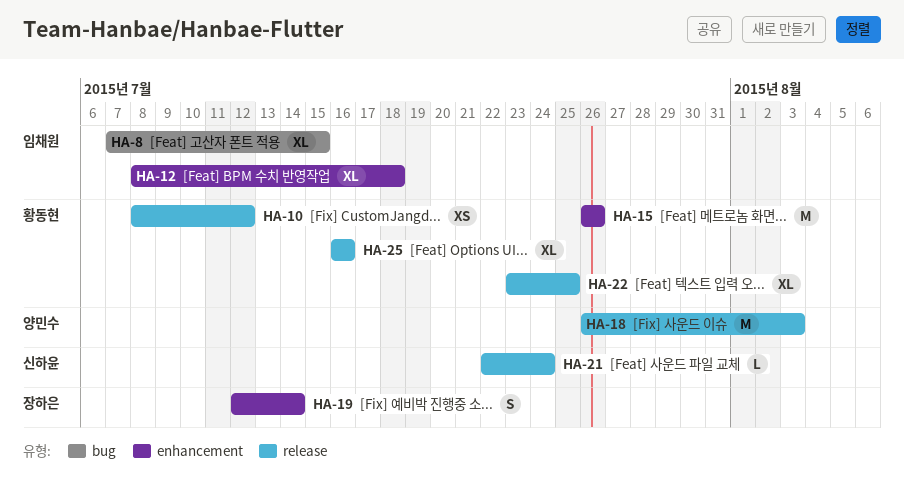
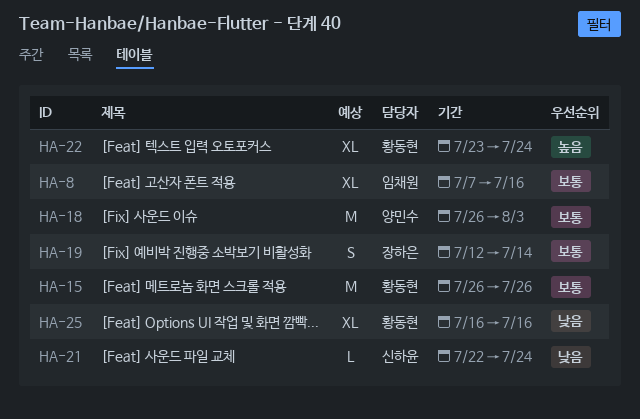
HA-8, due: Jul 15 -> Jul 16
HA-10: present -> none
HA-12: present -> none
HA-22, due: Jul 25 -> Jul 24

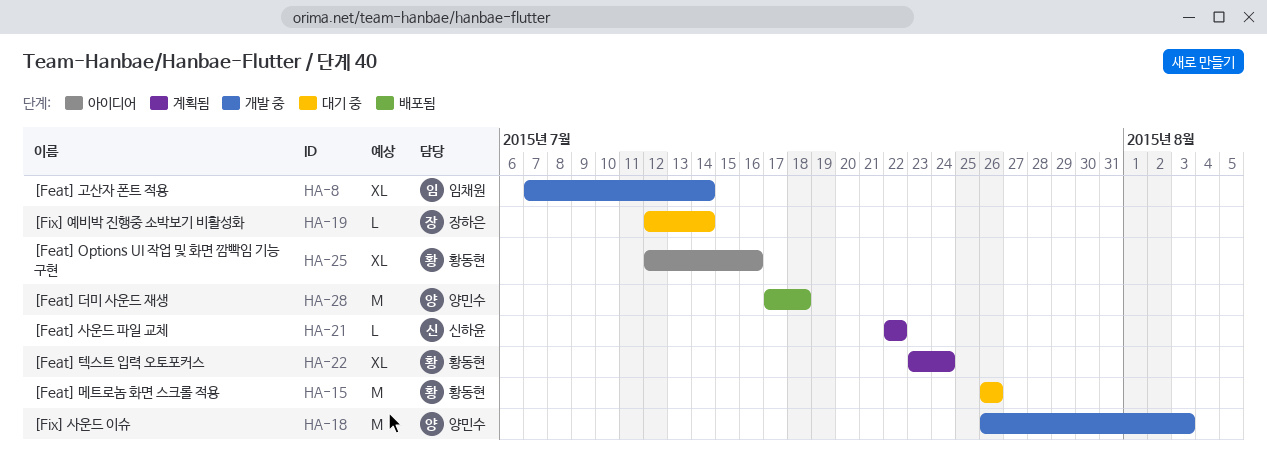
HA-8, due: Jul 16 -> Jul 14
HA-19, estimate: S -> L
HA-21, due: Jul 24 -> Jul 22
HA-25, start: Jul 16 -> Jul 12
HA-28: none -> present

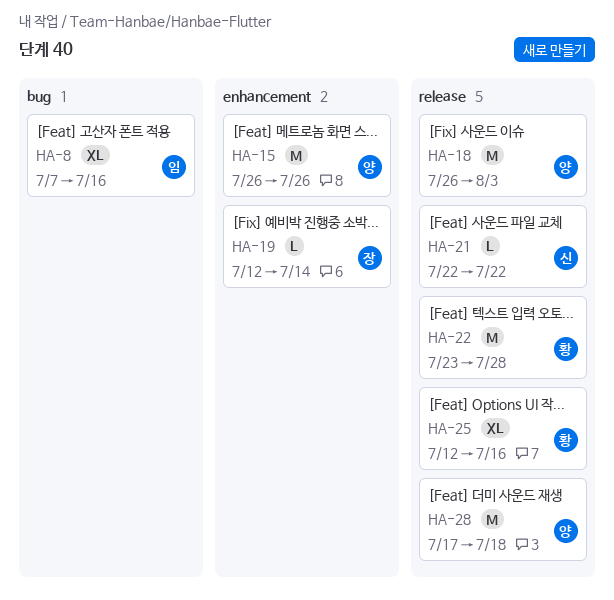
HA-8, due: Jul 14 -> Jul 16
HA-15, owner: 황동현 -> 양민수
HA-22, estimate: XL -> M
HA-22, due: Jul 24 -> Jul 28

